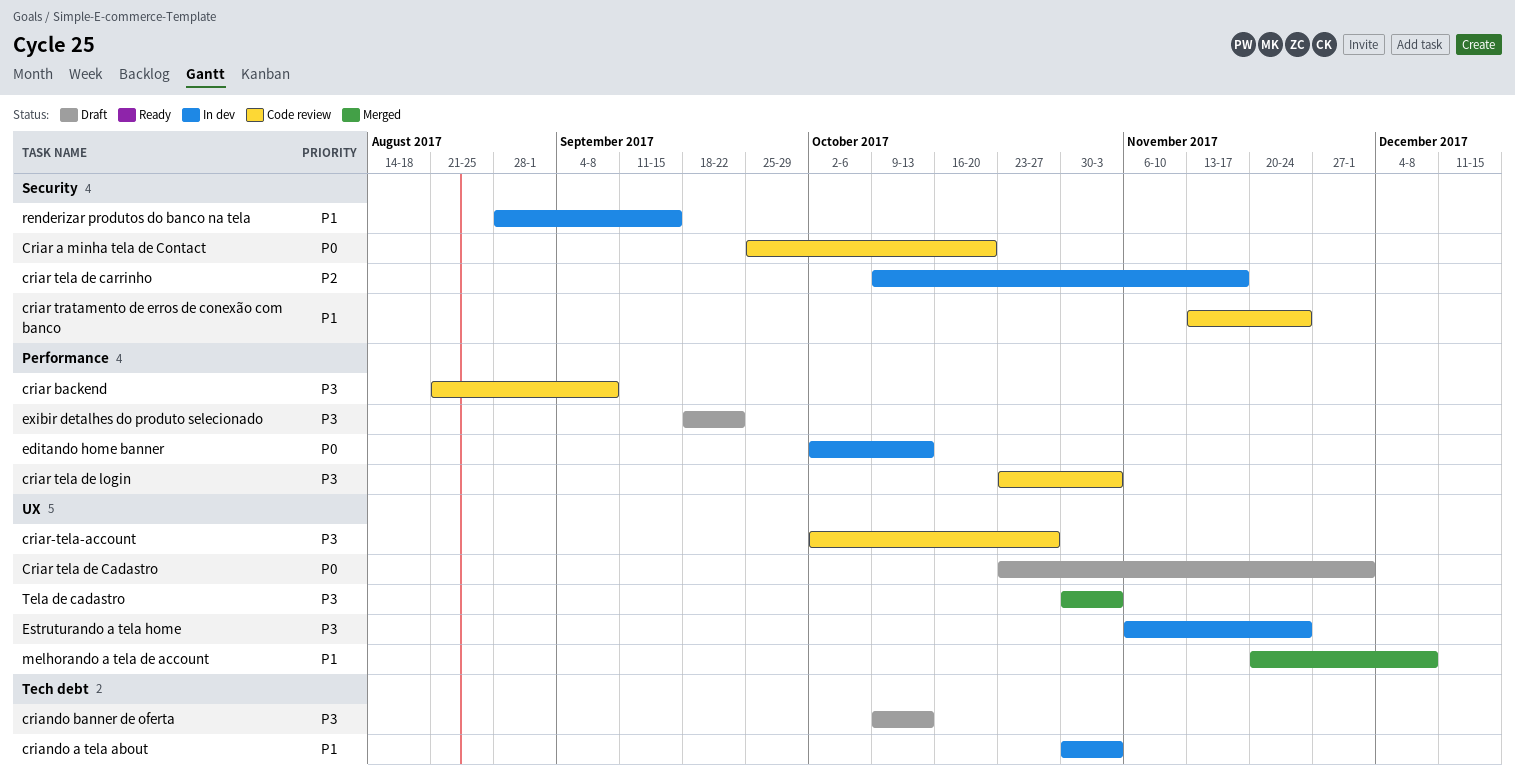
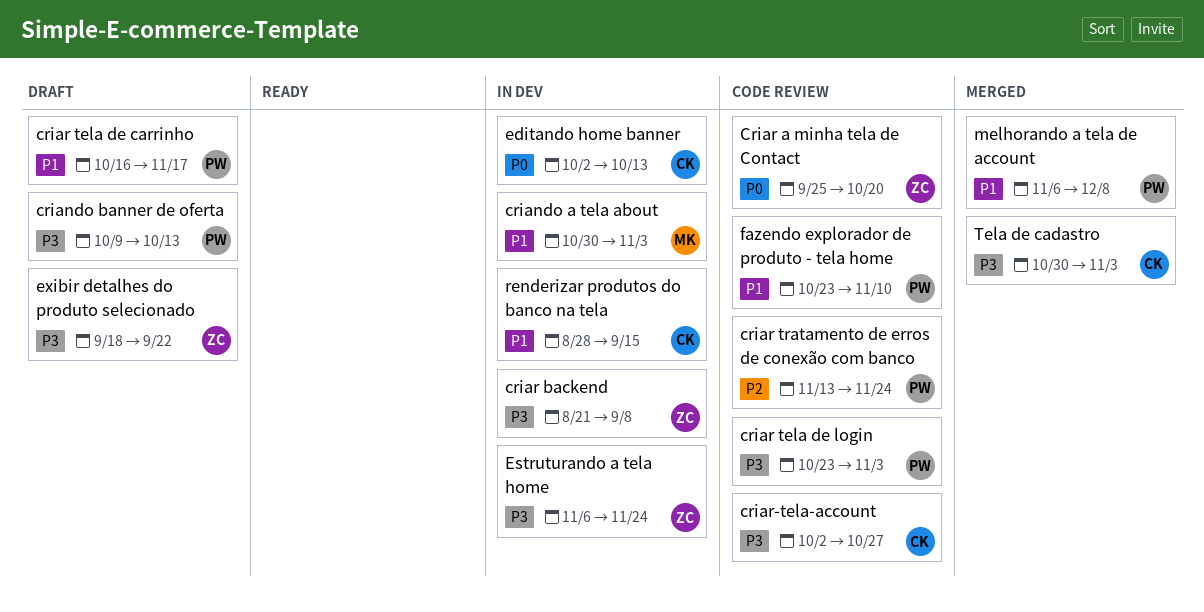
criar backend, status: Code review -> In dev
Criar tela de Cadastro: present -> none
criar tela de carrinho, status: In dev -> Draft
criar tela de carrinho, priority: P2 -> P1
criar tela de carrinho, start: Oct 9 -> Oct 16
criar tratamento de erros de conexão com banco, priority: P1 -> P2
fazendo explorador de produto - tela home: none -> present
melhorando a tela de account, start: Nov 20 -> Nov 6

